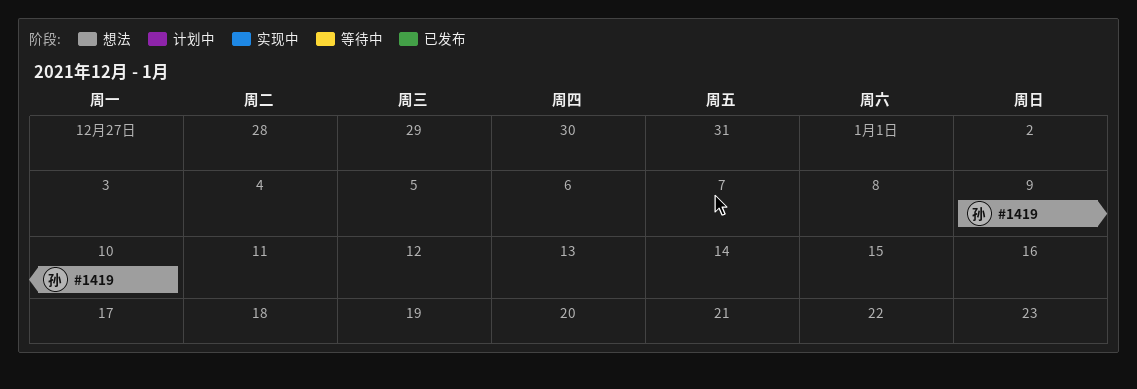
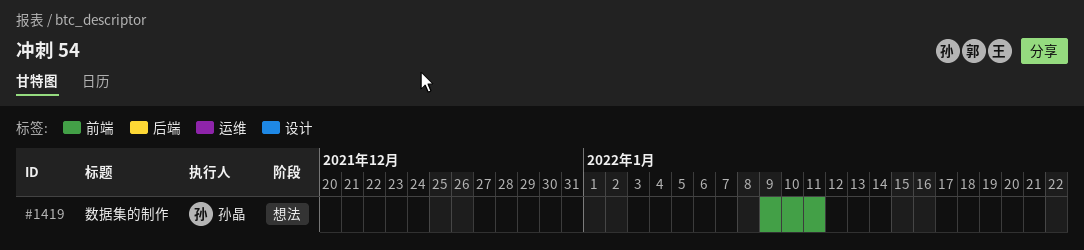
#1419, due: Jan 10 -> Jan 11

